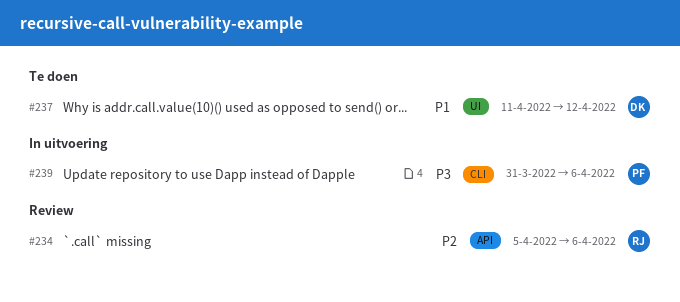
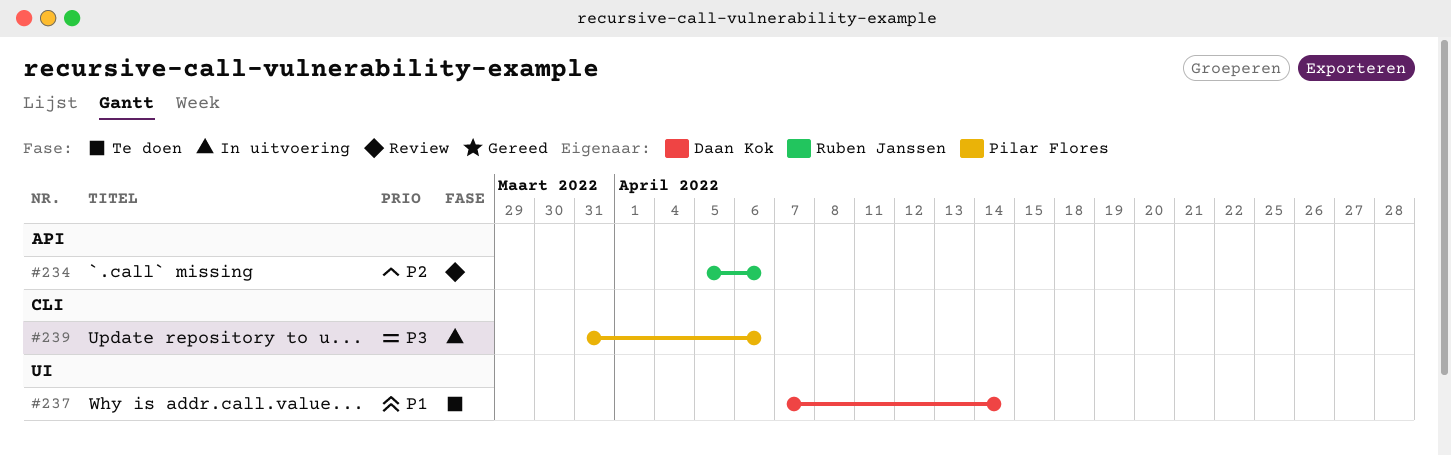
#237, start: Apr 11 -> Apr 7
#237, due: Apr 12 -> Apr 14

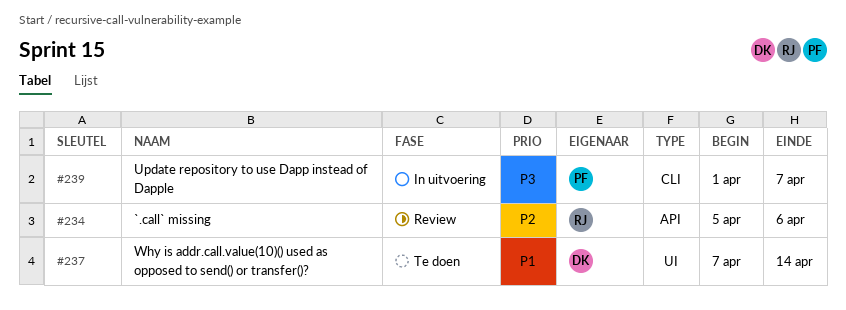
#239, start: Mar 31 -> Apr 1
#239, due: Apr 6 -> Apr 7

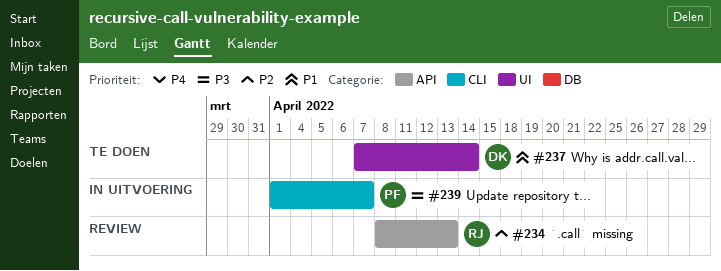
#234, start: Apr 5 -> Apr 8
#234, due: Apr 6 -> Apr 13

